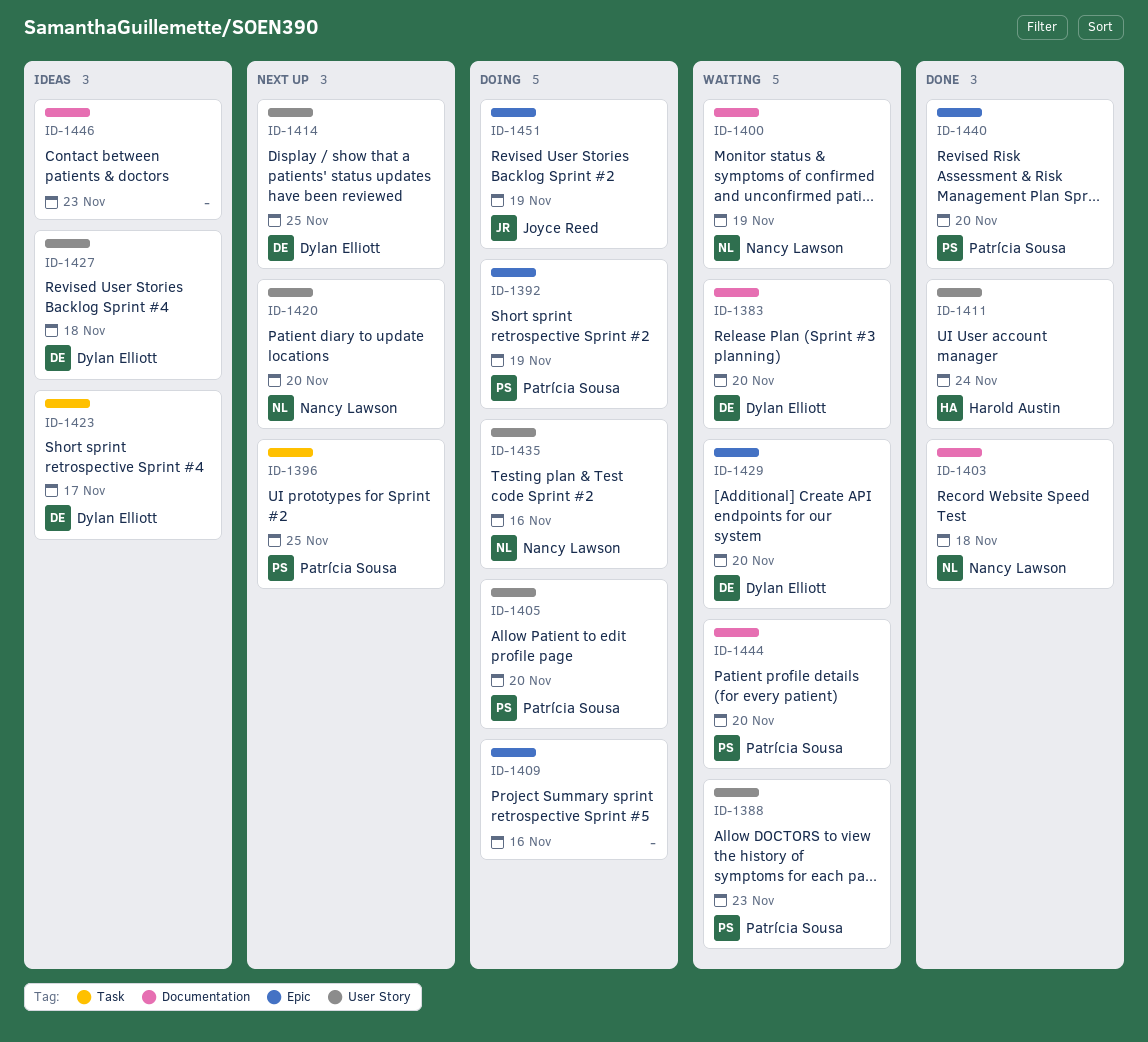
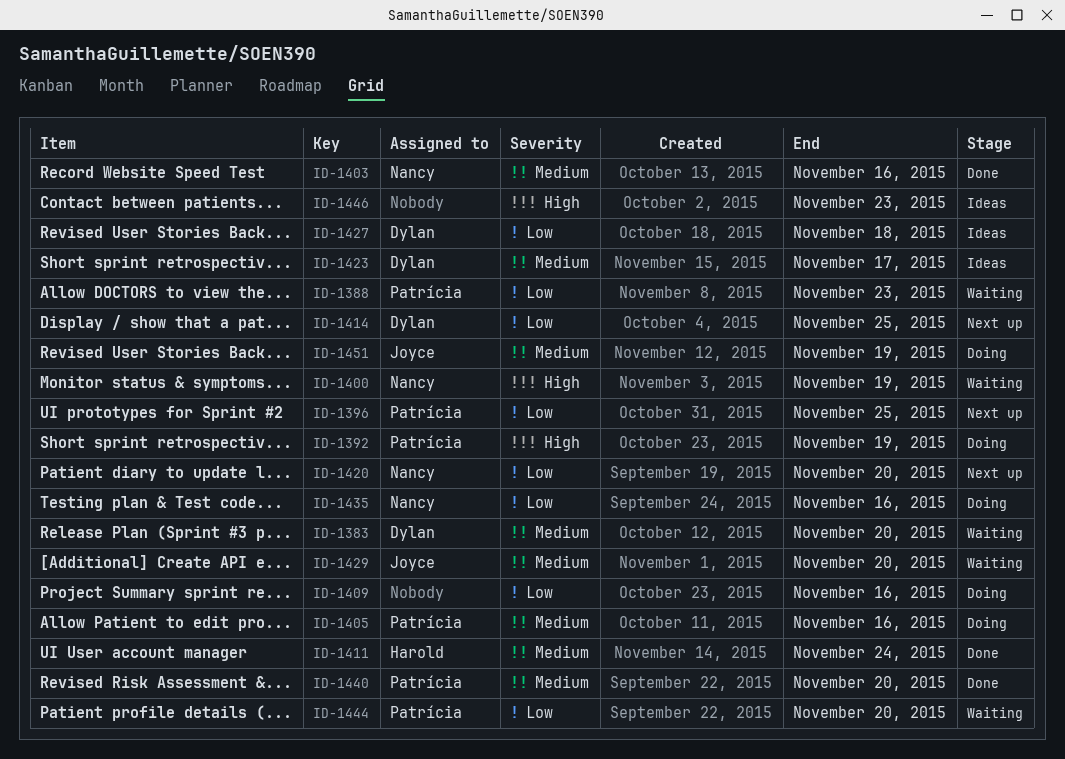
ID-1403, due: Nov 18 -> Nov 16
ID-1405, due: Nov 20 -> Nov 16
ID-1429, owner: Dylan Elliott -> Joyce Reed

